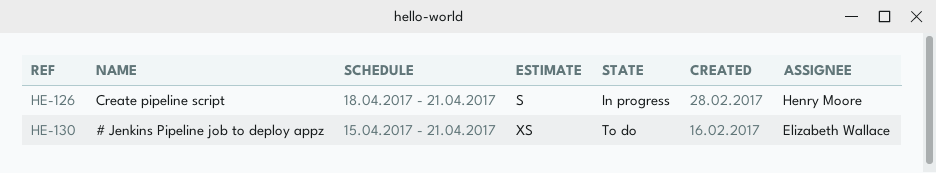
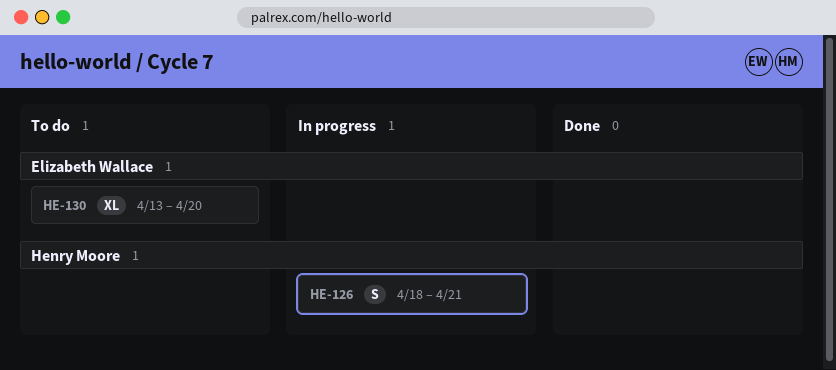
HE-130, estimate: XS -> XL
HE-130, start: Apr 15 -> Apr 13
HE-130, due: Apr 21 -> Apr 20

